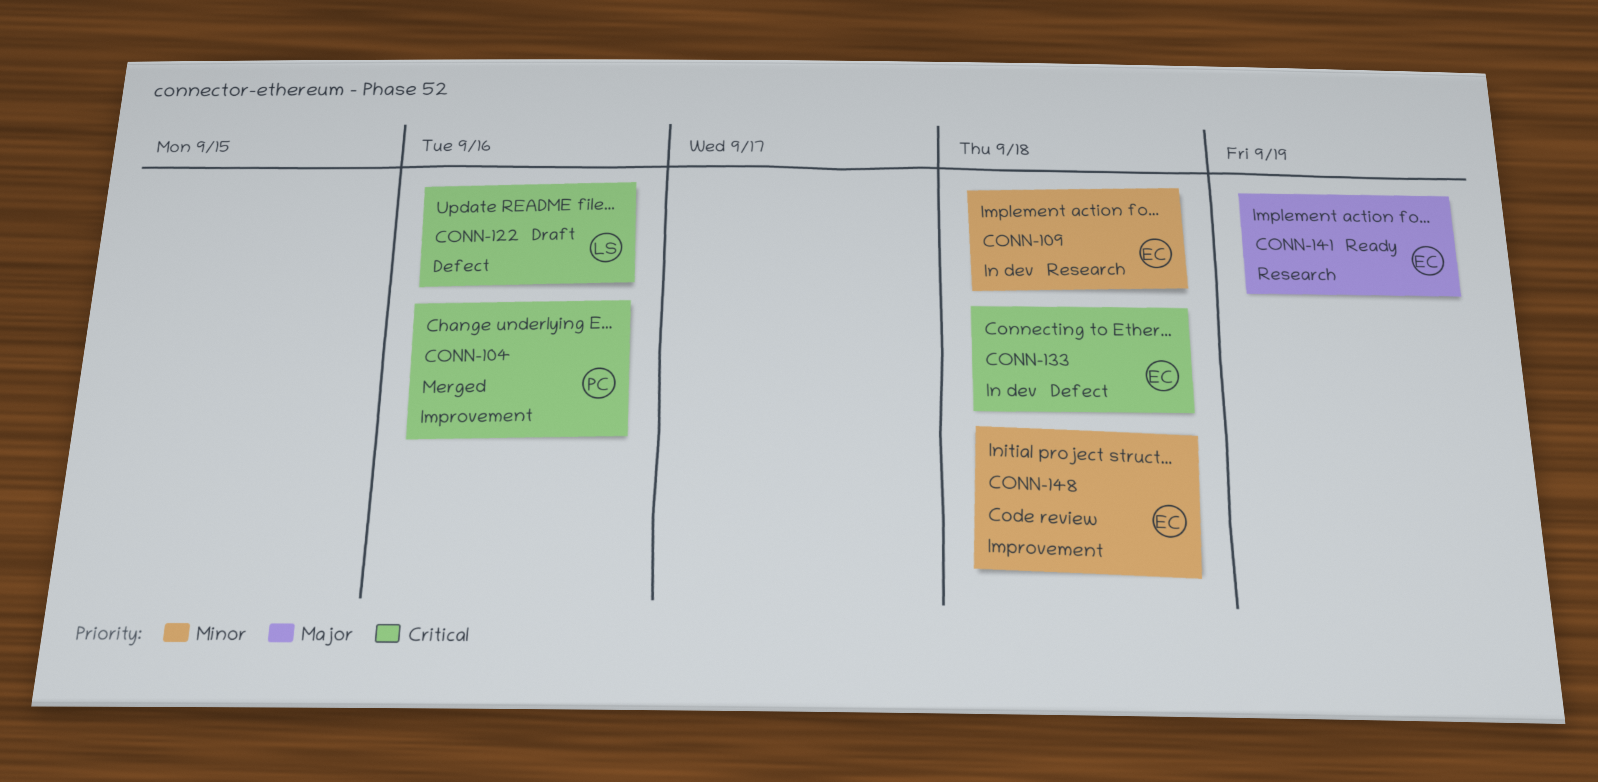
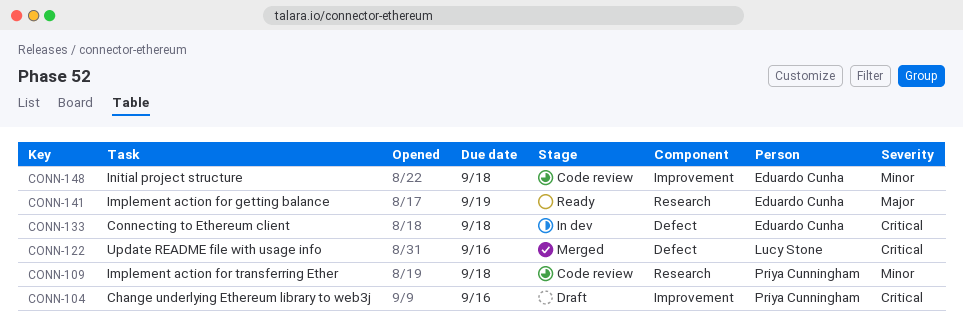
CONN-104, status: Merged -> Draft
CONN-109, status: In dev -> Code review
CONN-109, owner: Eduardo Cunha -> Priya Cunningham
CONN-122, status: Draft -> Merged

